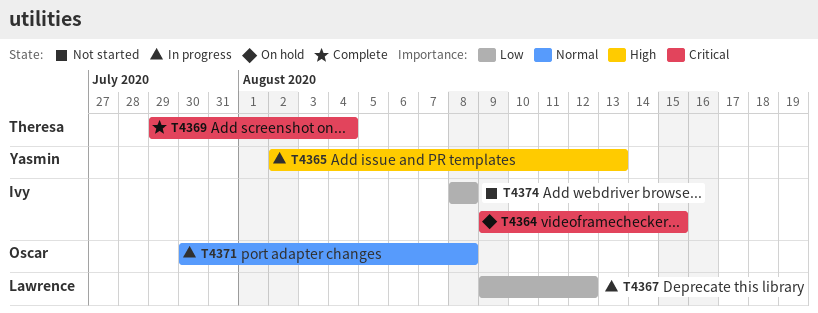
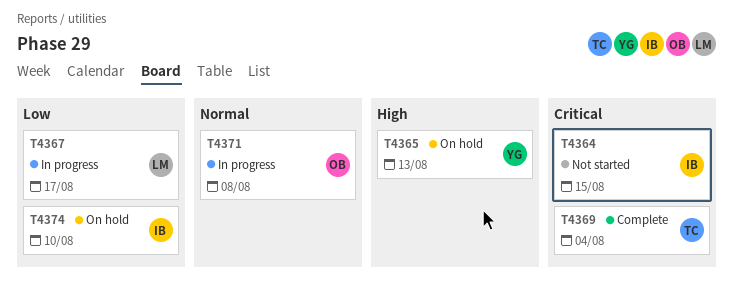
T4364, status: On hold -> Not started
T4365, status: In progress -> On hold
T4367, due: Aug 12 -> Aug 17
T4374, status: Not started -> On hold
T4374, due: Aug 8 -> Aug 10

